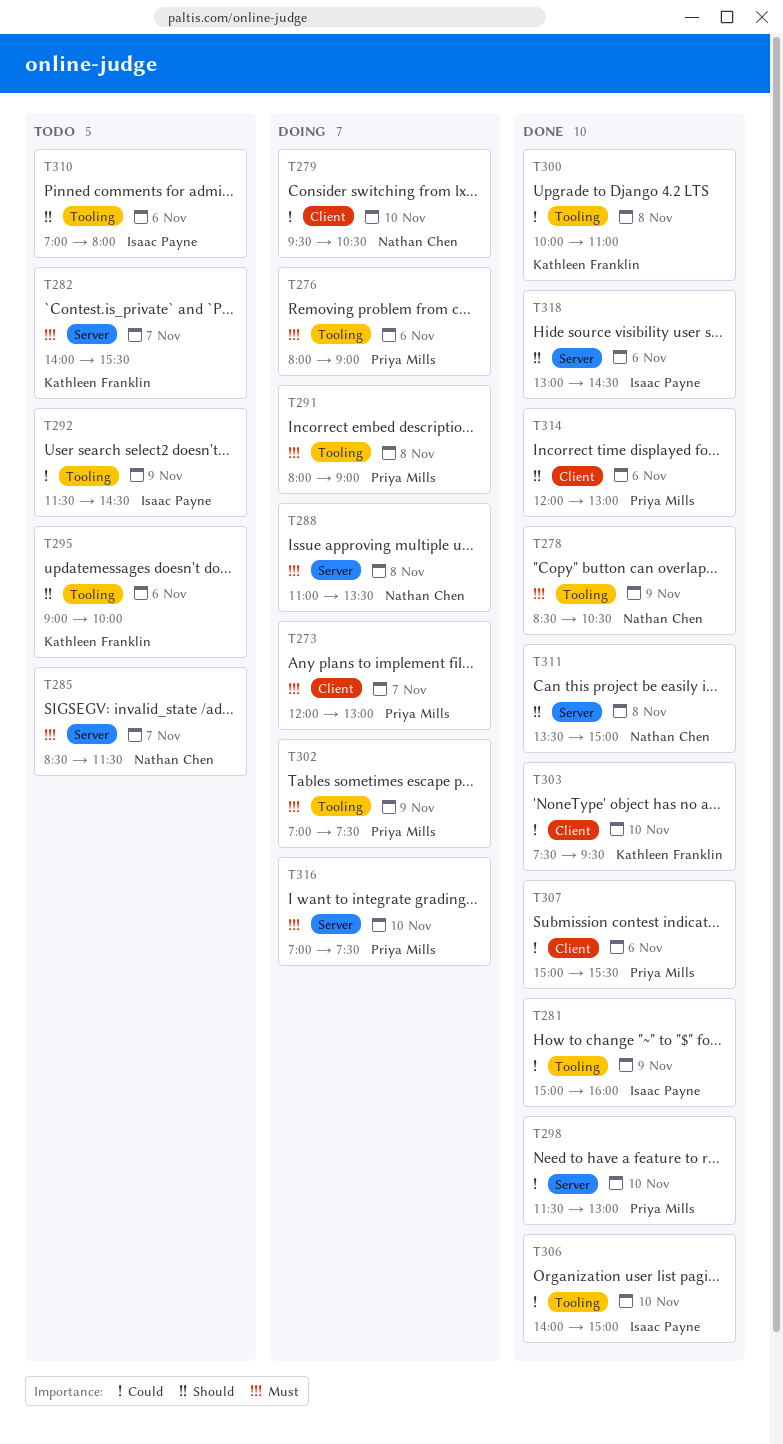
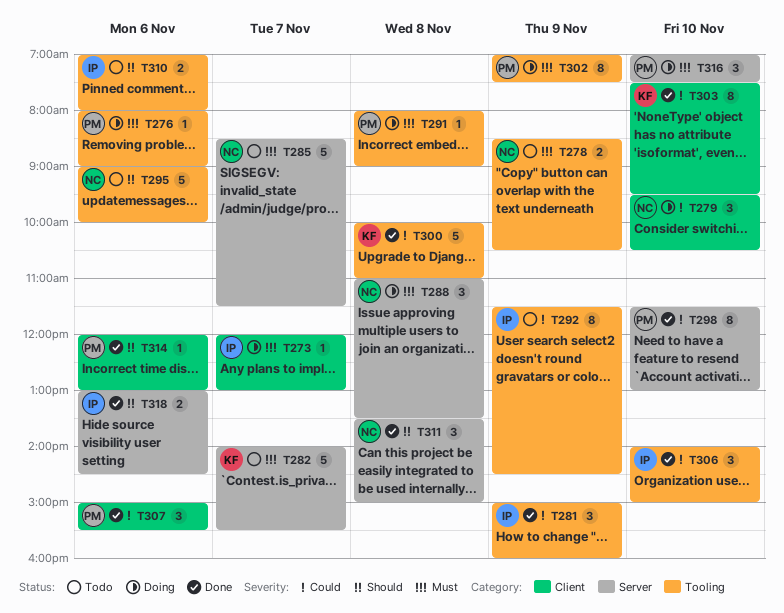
T273, owner: Priya Mills -> Isaac Payne
T278, status: Done -> Todo
T295, owner: Kathleen Franklin -> Nathan Chen

